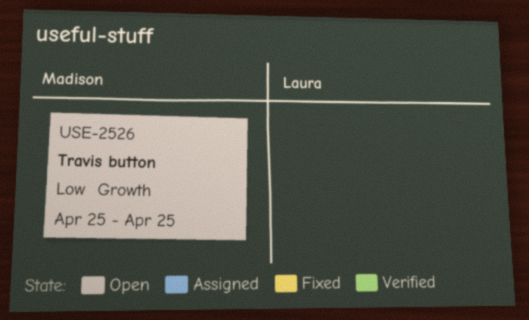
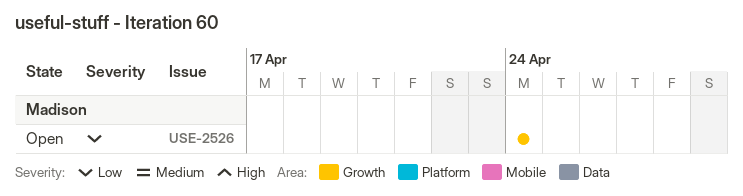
USE-2526, start: Apr 25 -> Apr 24
USE-2526, due: Apr 25 -> Apr 24

